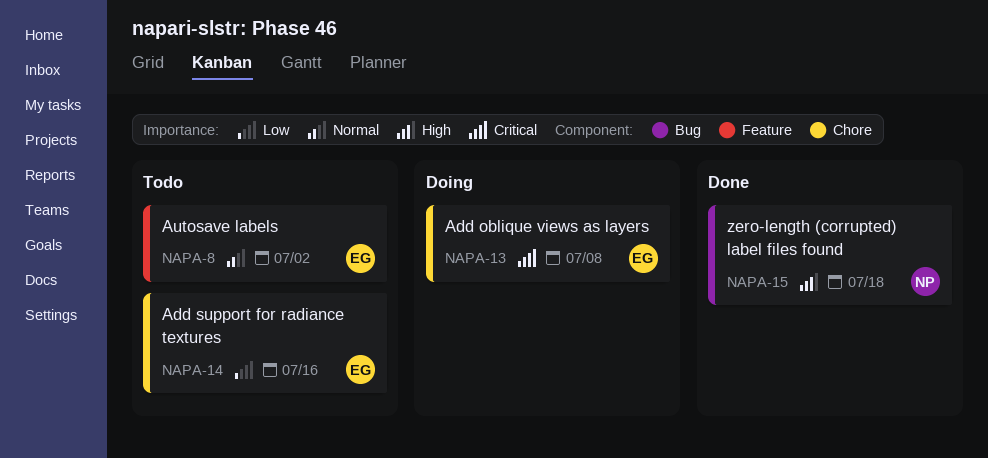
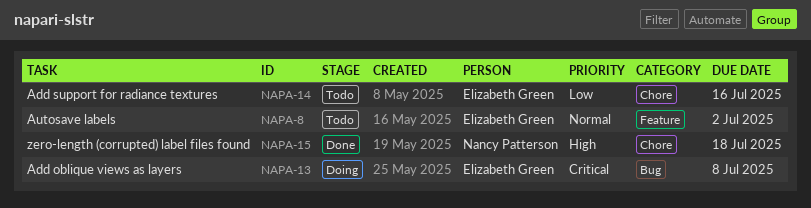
NAPA-13, label: Chore -> Bug
NAPA-15, label: Bug -> Chore

